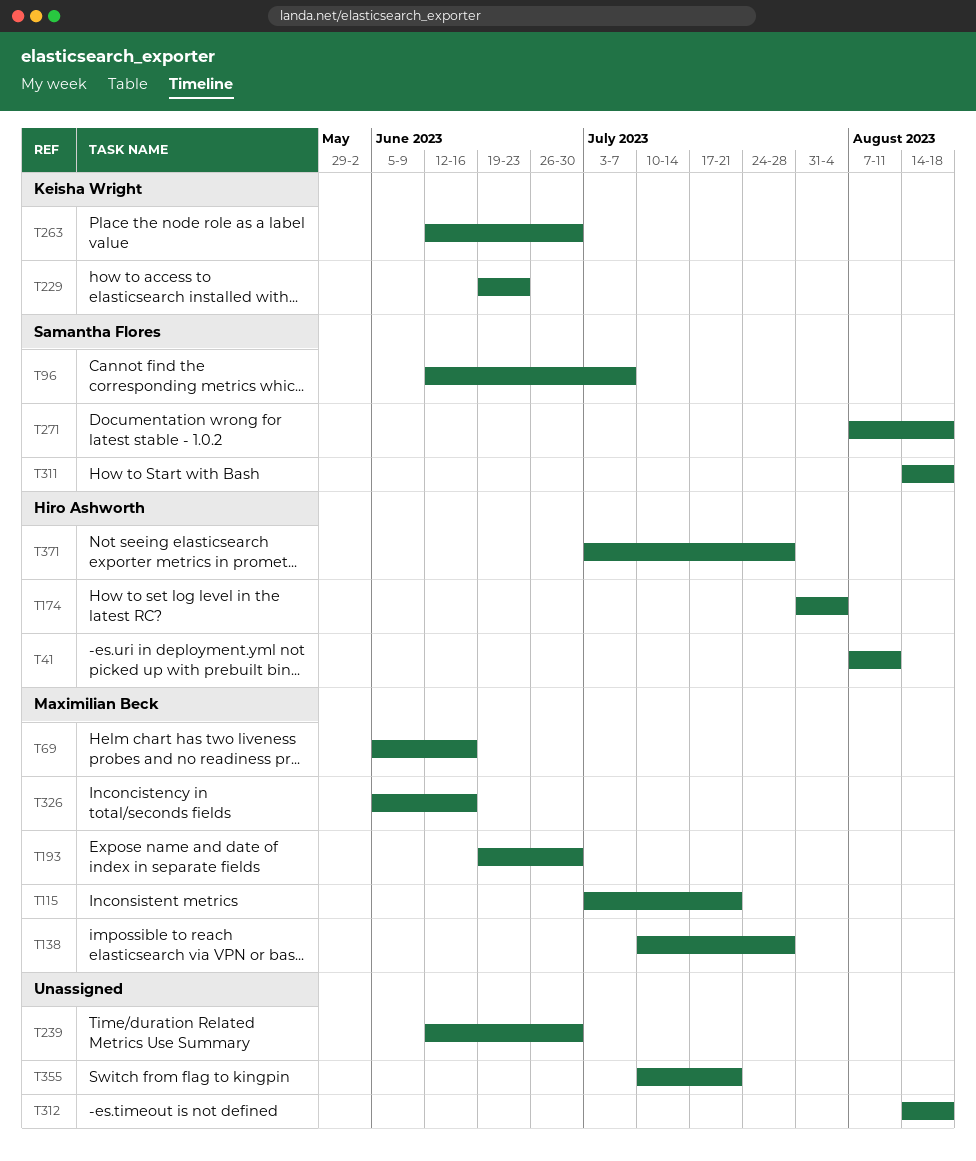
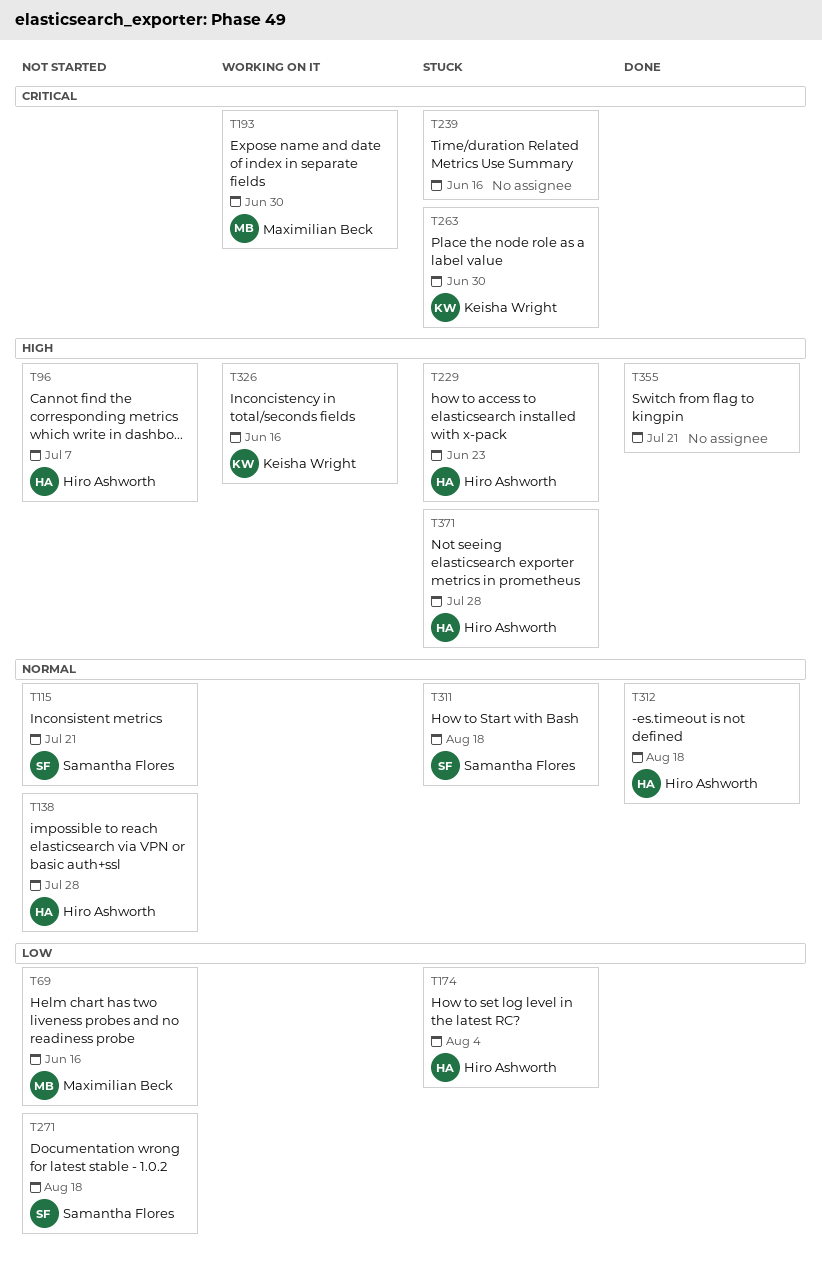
T41: present -> none
T96, owner: Samantha Flores -> Hiro Ashworth
T115, owner: Maximilian Beck -> Samantha Flores
T138, owner: Maximilian Beck -> Hiro Ashworth
T229, owner: Keisha Wright -> Hiro Ashworth
T239, due: Jun 30 -> Jun 16
T312, owner: none -> Hiro Ashworth
T326, owner: Maximilian Beck -> Keisha Wright

